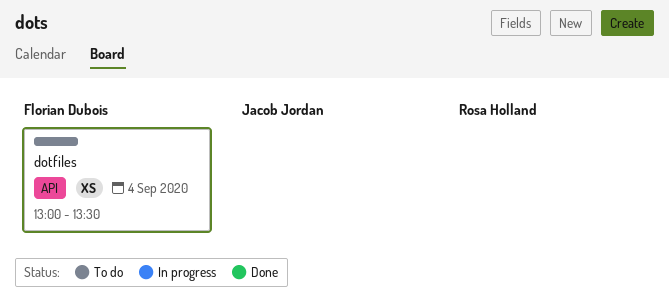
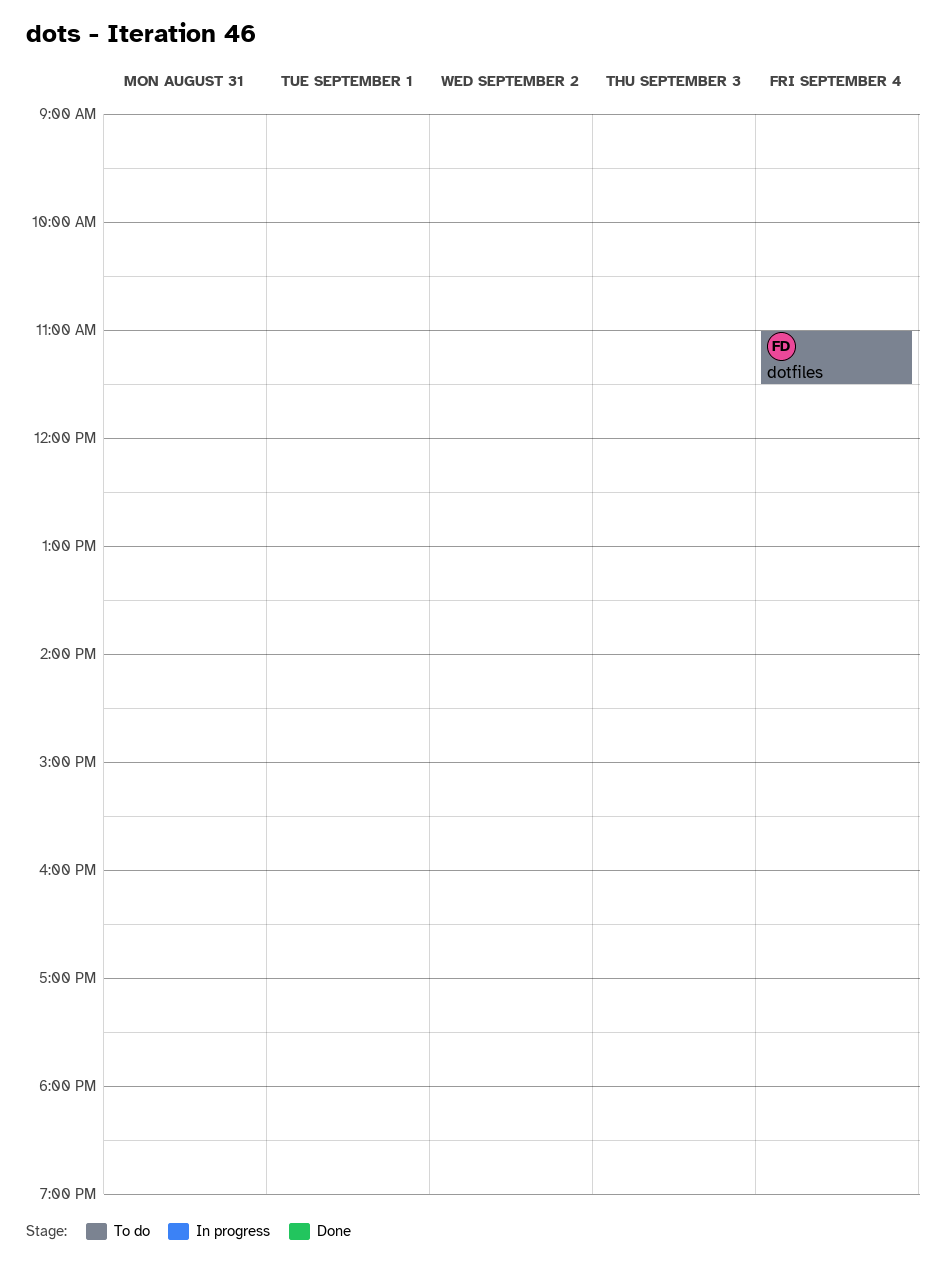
dotfiles, begins: 13:00 -> 11:00
dotfiles, ends: 13:30 -> 11:30

